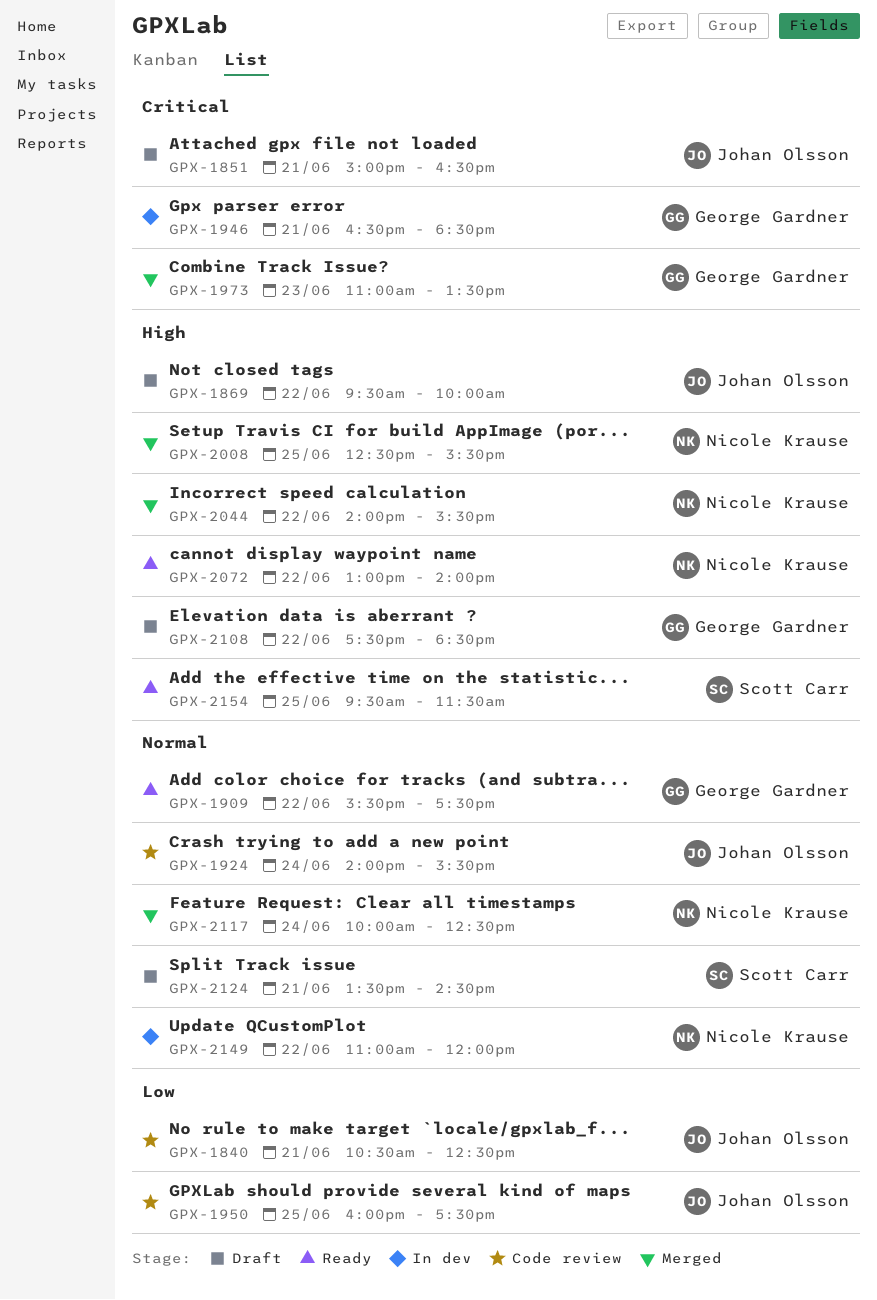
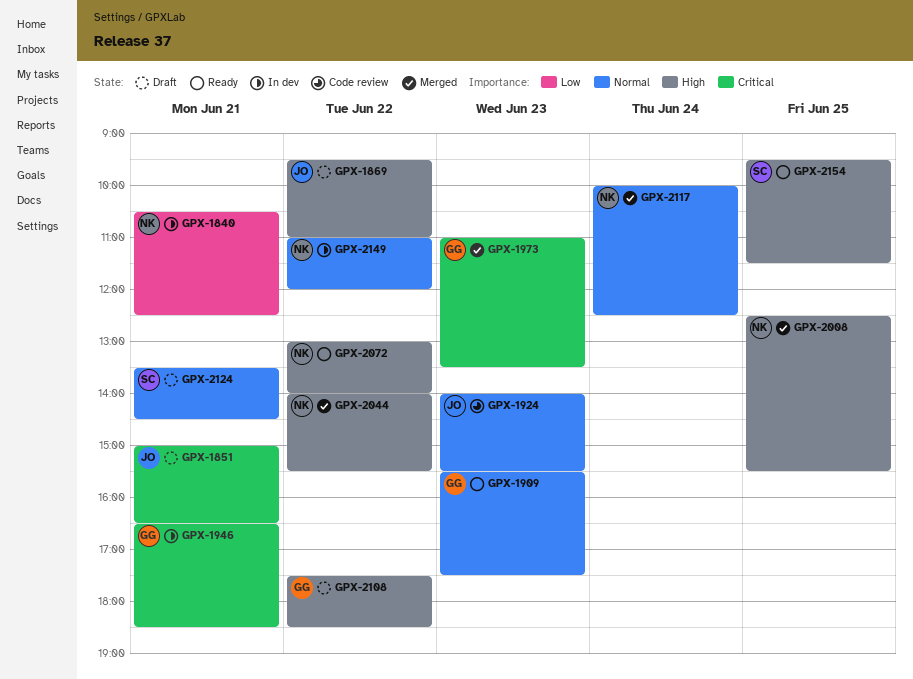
GPX-1840, status: Code review -> In dev
GPX-1840, owner: Johan Olsson -> Nicole Krause
GPX-1869, ends: 10:00 -> 11:00
GPX-1909, day: Jun 22 -> Jun 23
GPX-1924, day: Jun 24 -> Jun 23
GPX-1950: present -> none

